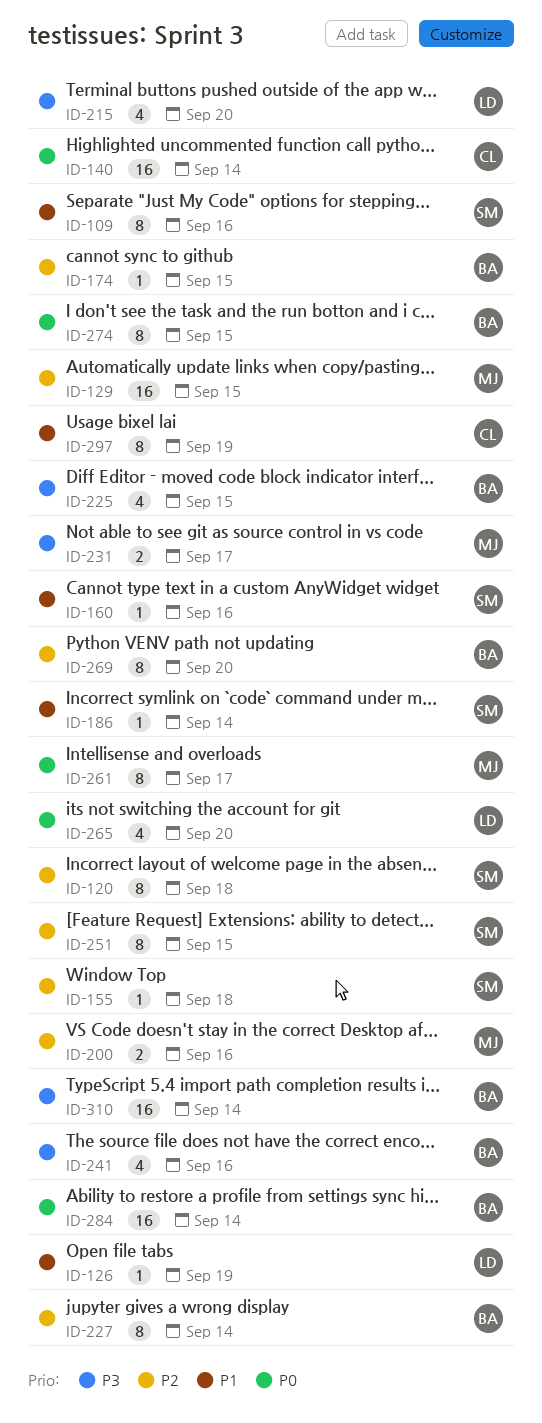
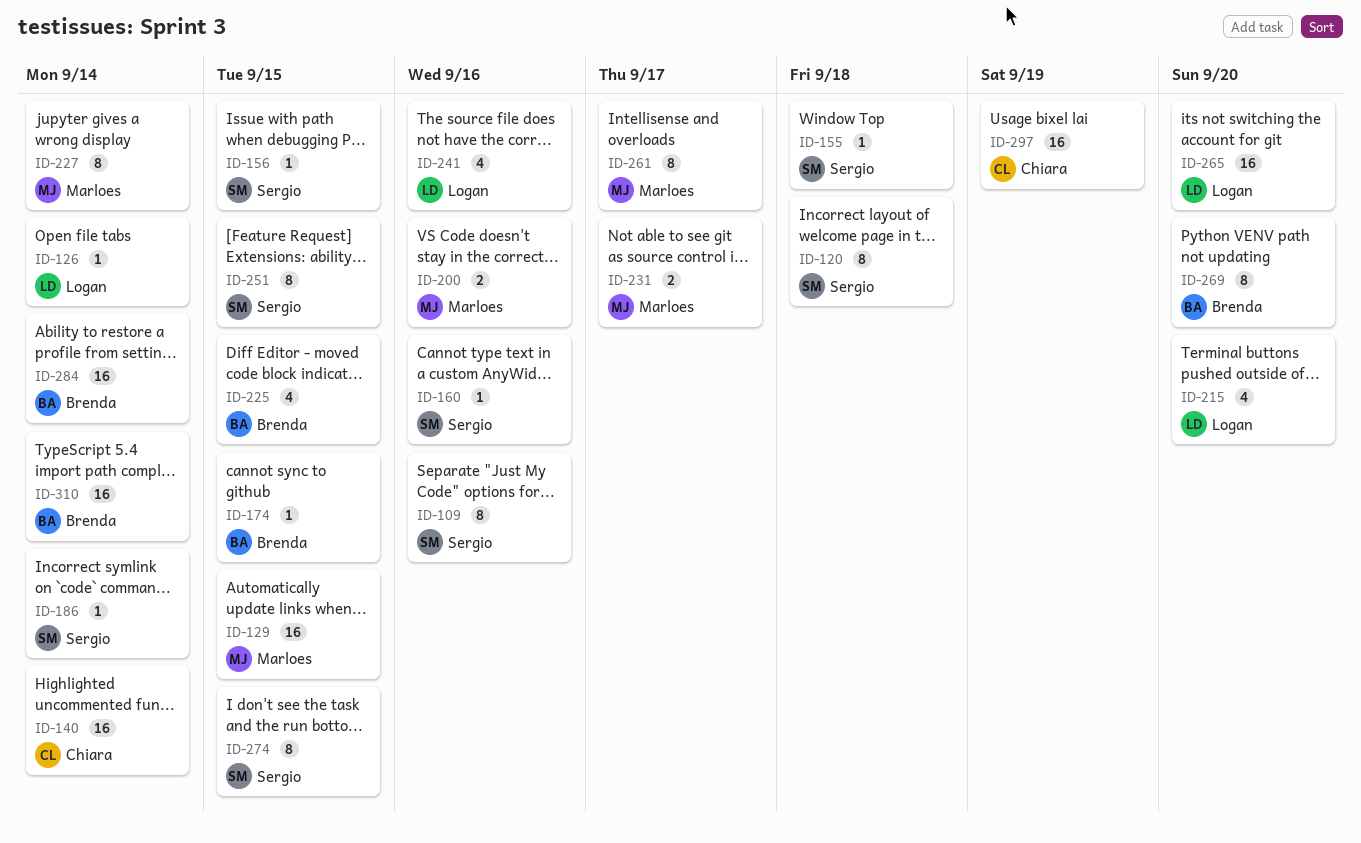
ID-126, due: Sep 19 -> Sep 14
ID-156: none -> present
ID-227, owner: Brenda -> Marloes
ID-241, owner: Brenda -> Logan
ID-265, estimate: 4 -> 16
ID-274, owner: Brenda -> Sergio
ID-297, estimate: 8 -> 16

